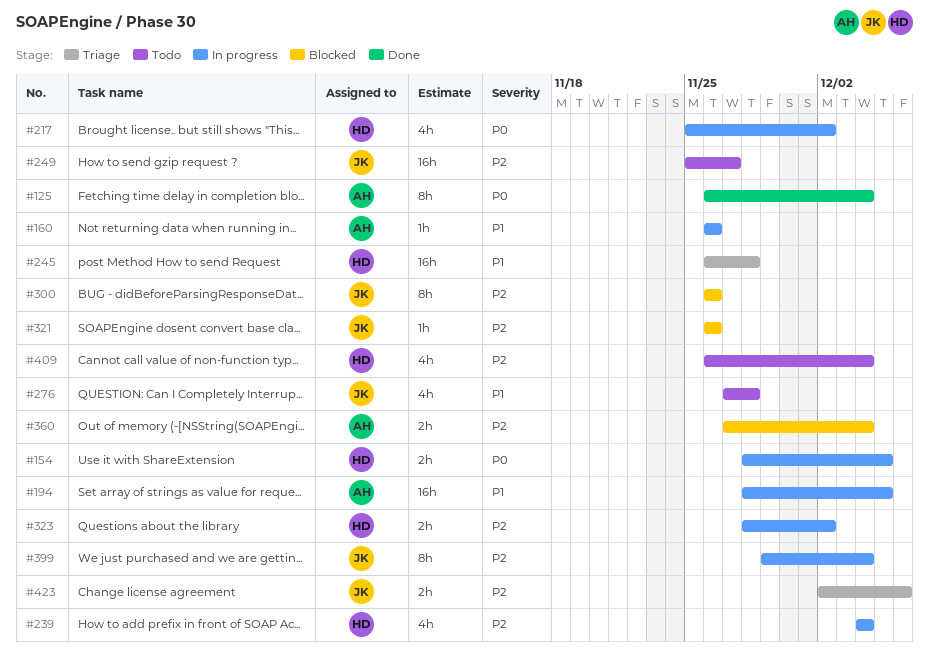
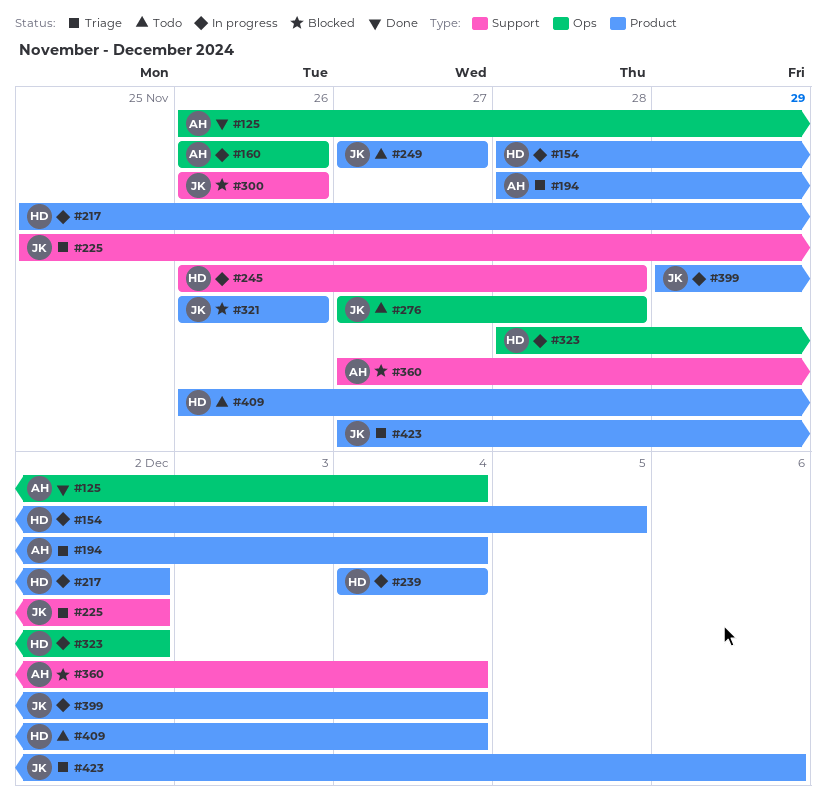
#194, status: In progress -> Triage
#194, due: Dec 5 -> Dec 4
#225: none -> present
#245, status: Triage -> In progress
#249, start: Nov 25 -> Nov 27
#423, start: Dec 2 -> Nov 27

